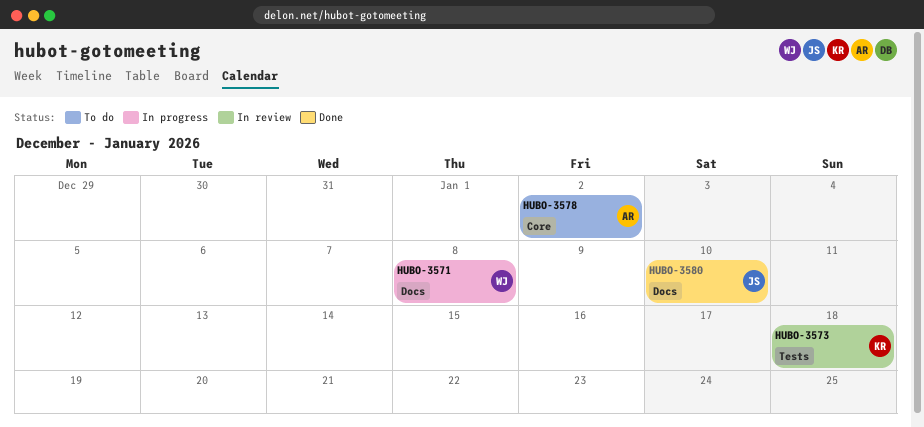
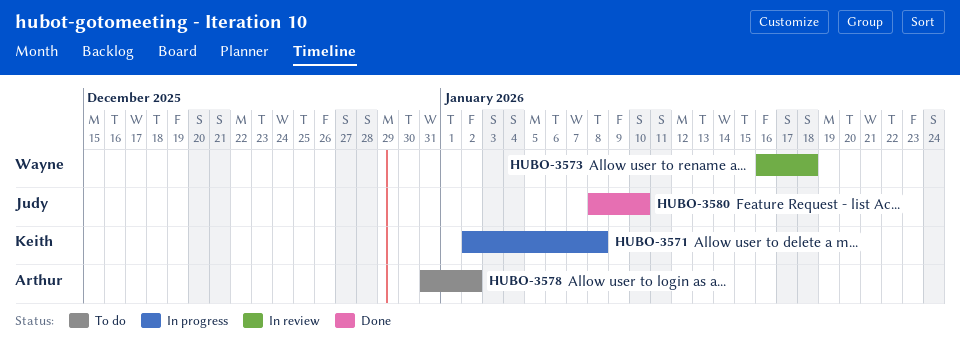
HUBO-3571, owner: Wayne -> Keith
HUBO-3573, owner: Keith -> Wayne

